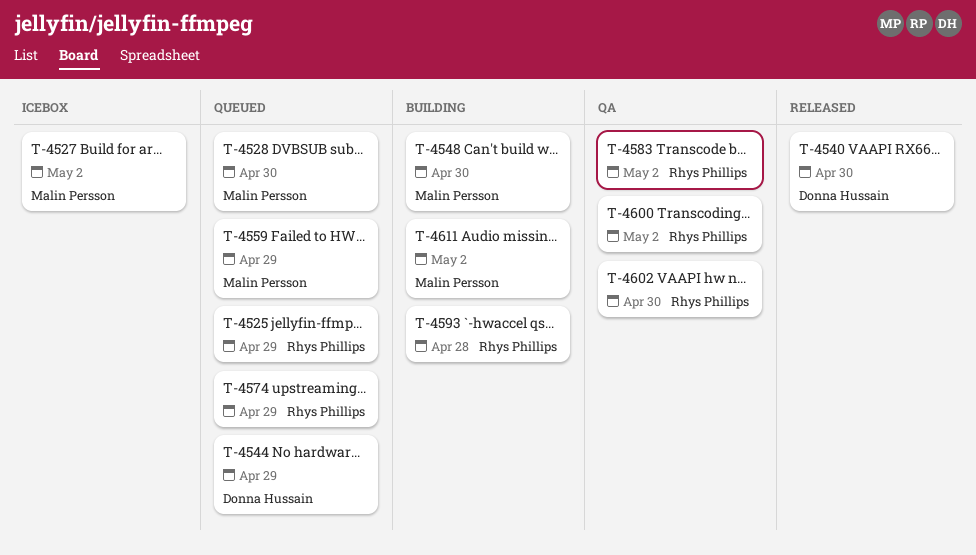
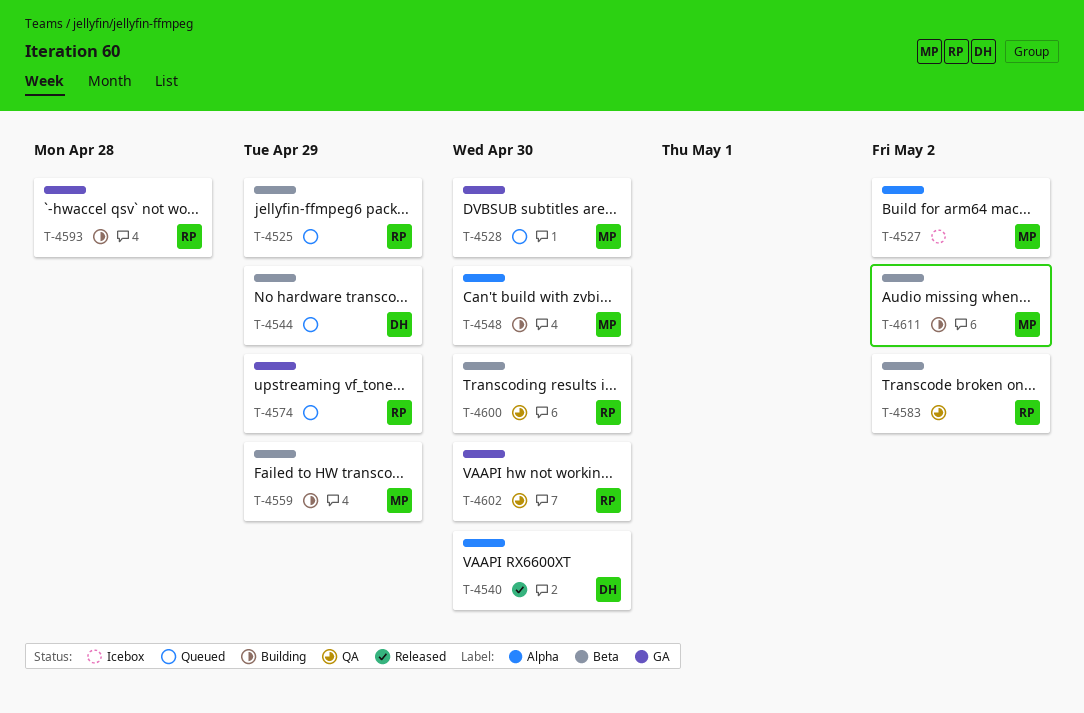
T-4559, status: Queued -> Building
T-4600, due: May 2 -> Apr 30

